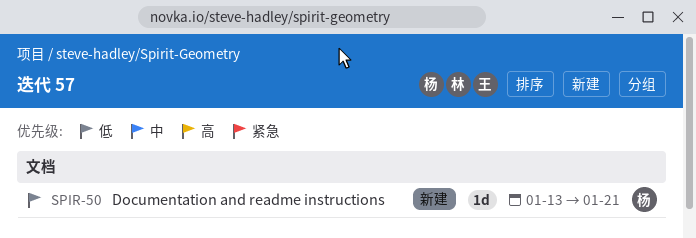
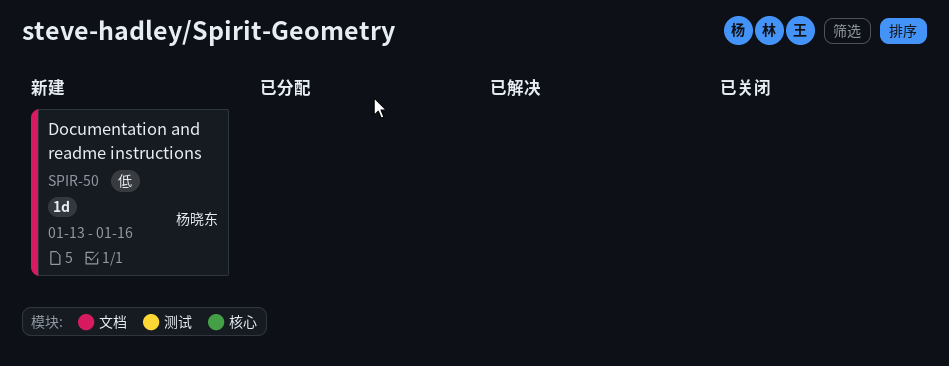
SPIR-50, due: Jan 21 -> Jan 16

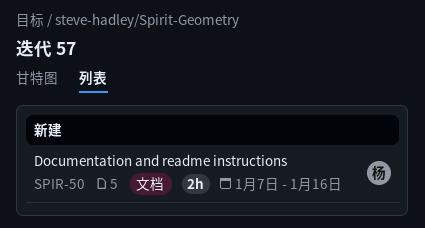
SPIR-50, estimate: 1d -> 2h
SPIR-50, start: Jan 13 -> Jan 7

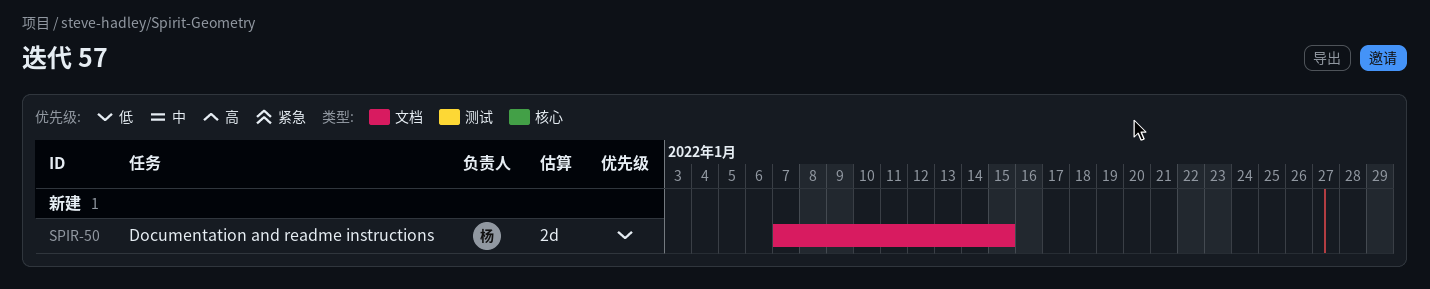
SPIR-50, estimate: 2h -> 2d
SPIR-50, due: Jan 16 -> Jan 15

